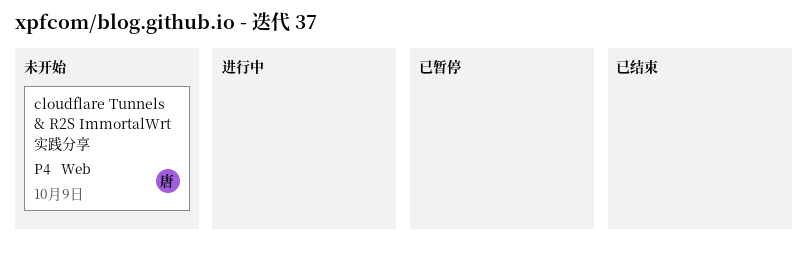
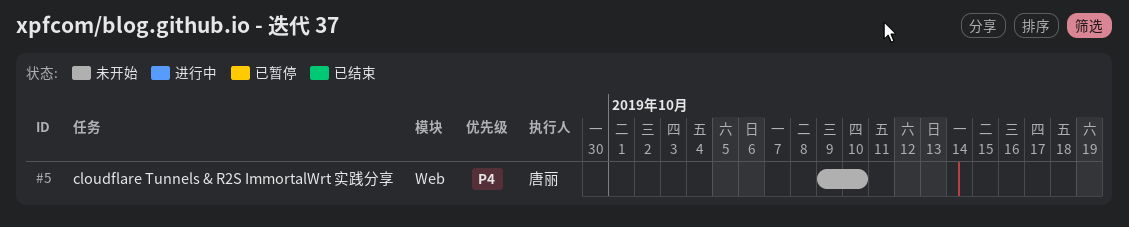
cloudflare Tunnels & R2S ImmortalWrt 实践分享, due: Oct 9 -> Oct 10

